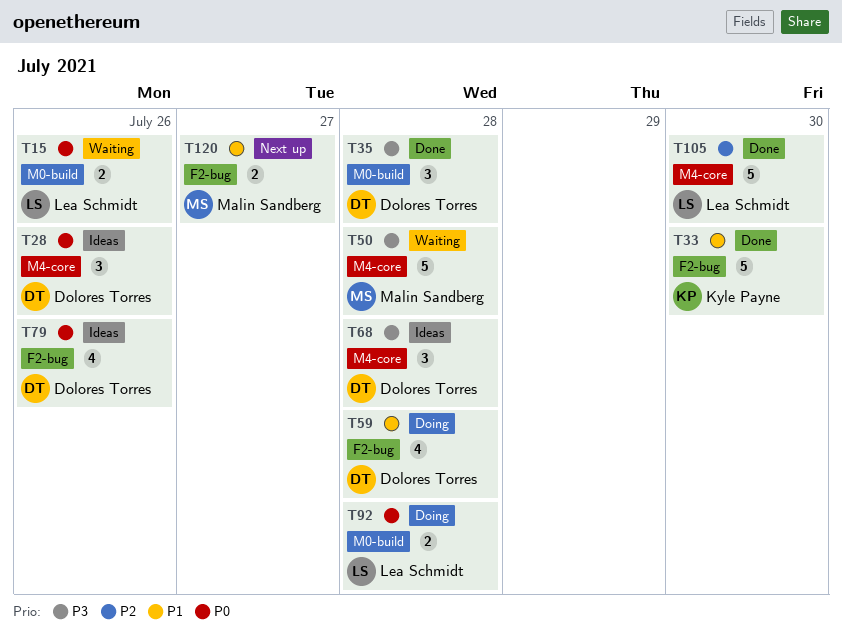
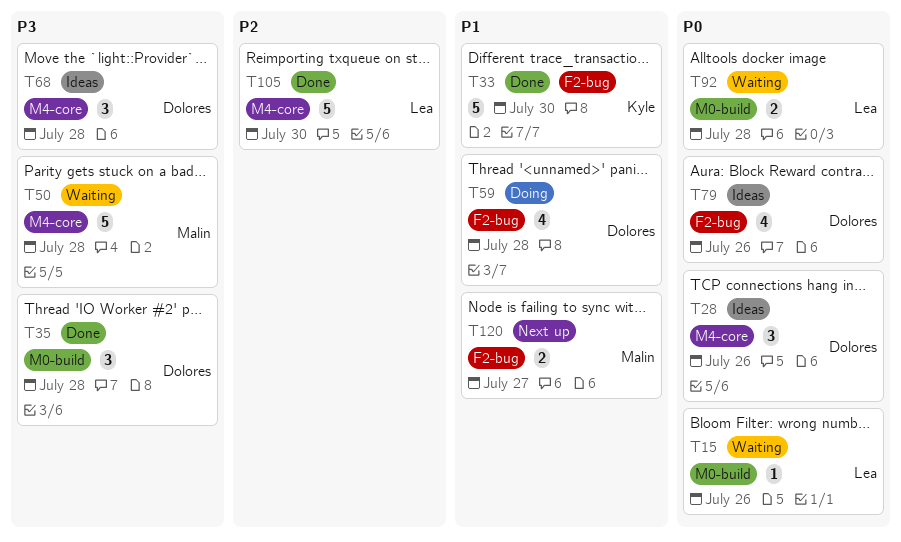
T15, estimate: 2 -> 1
T92, status: Doing -> Waiting

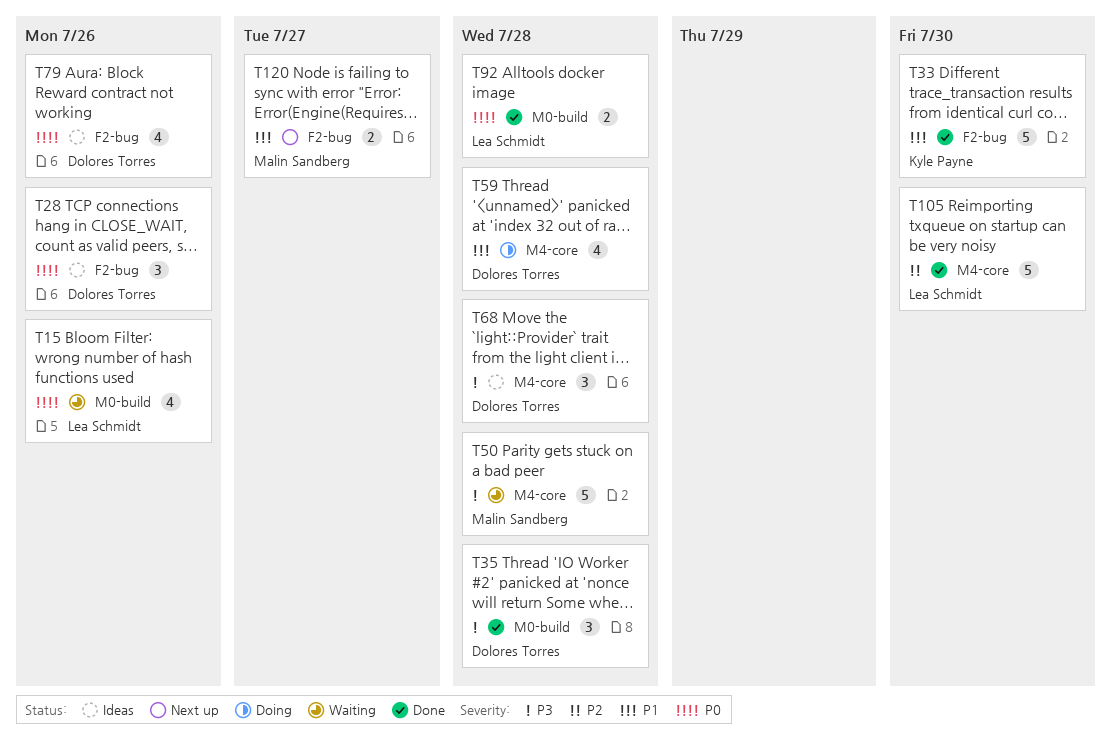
T15, estimate: 1 -> 4
T28, label: M4-core -> F2-bug
T59, label: F2-bug -> M4-core
T92, status: Waiting -> Done

